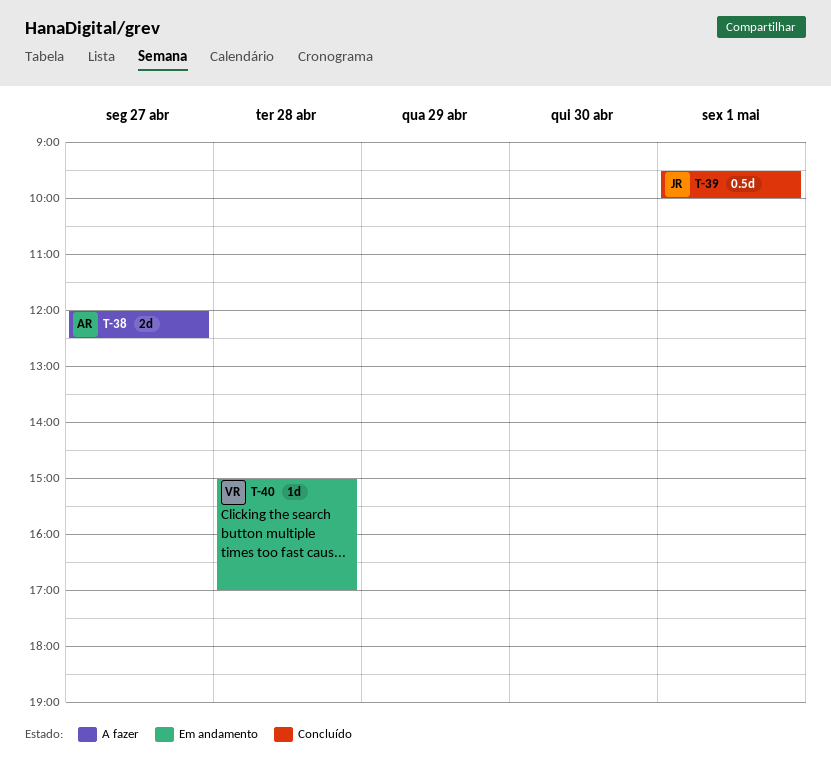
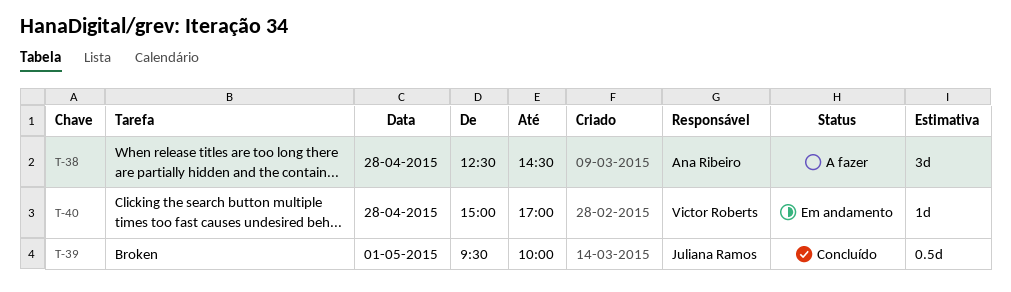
T-38, estimate: 2d -> 3d
T-38, day: Apr 27 -> Apr 28
T-38, begins: 12:00 -> 12:30
T-38, ends: 12:30 -> 14:30

